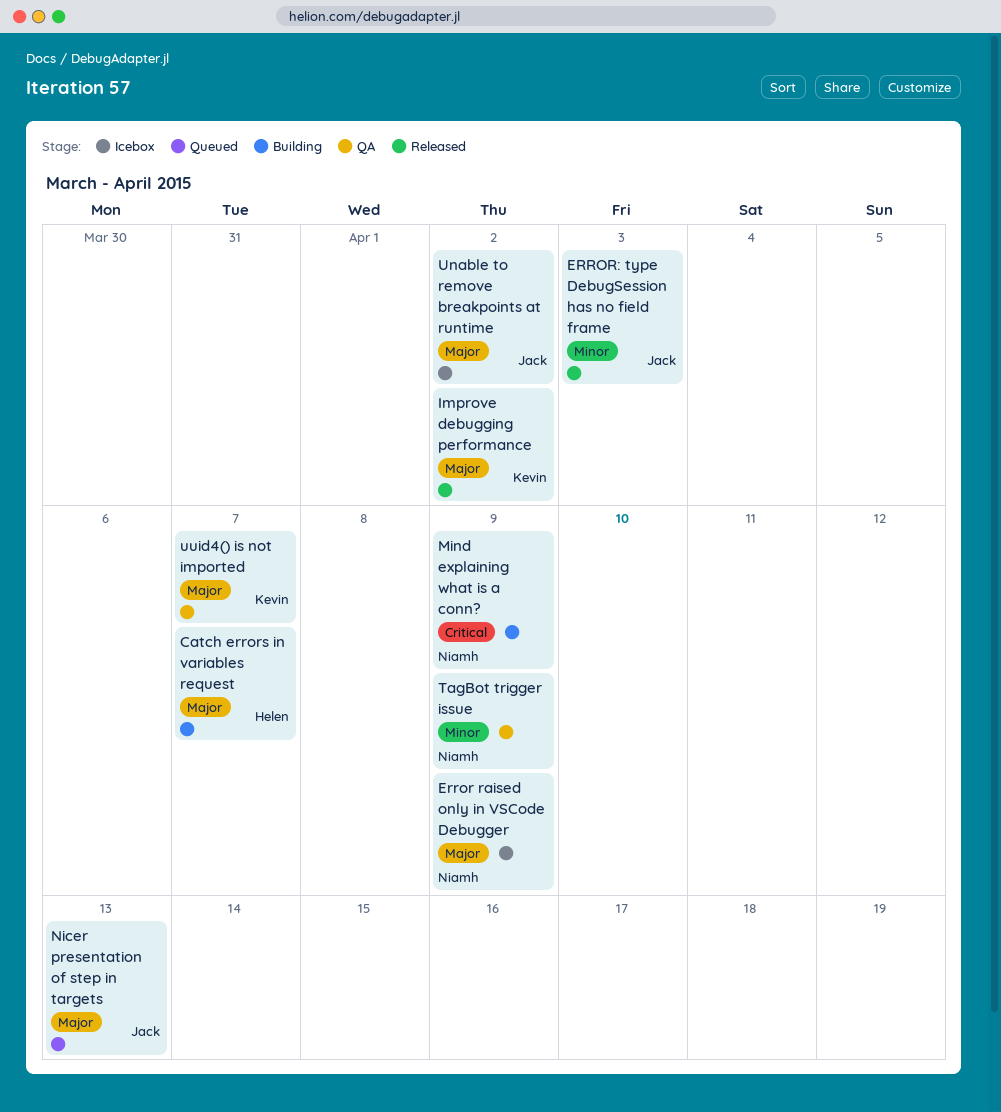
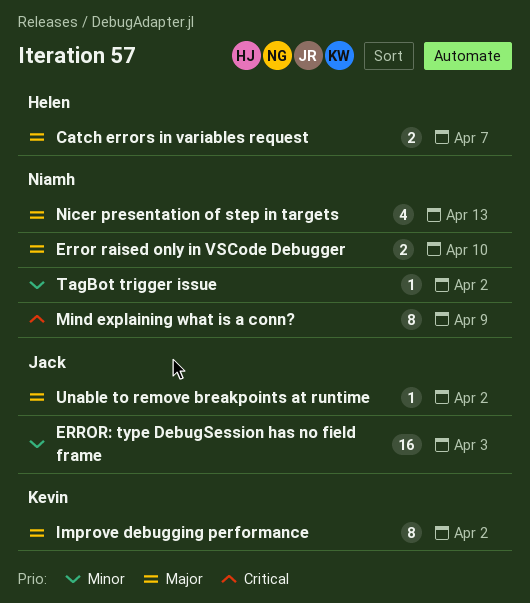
Error raised only in VSCode Debugger, due: Apr 9 -> Apr 10
Nicer presentation of step in targets, owner: Jack -> Niamh
TagBot trigger issue, due: Apr 9 -> Apr 2
uuid4() is not imported: present -> none

